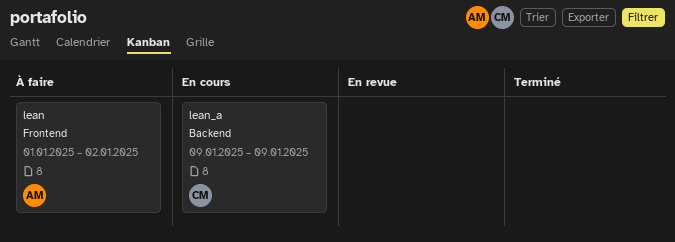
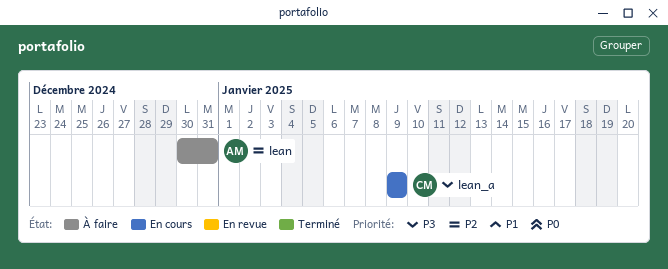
lean, start: Jan 1 -> Dec 30
lean, due: Jan 2 -> Dec 31

